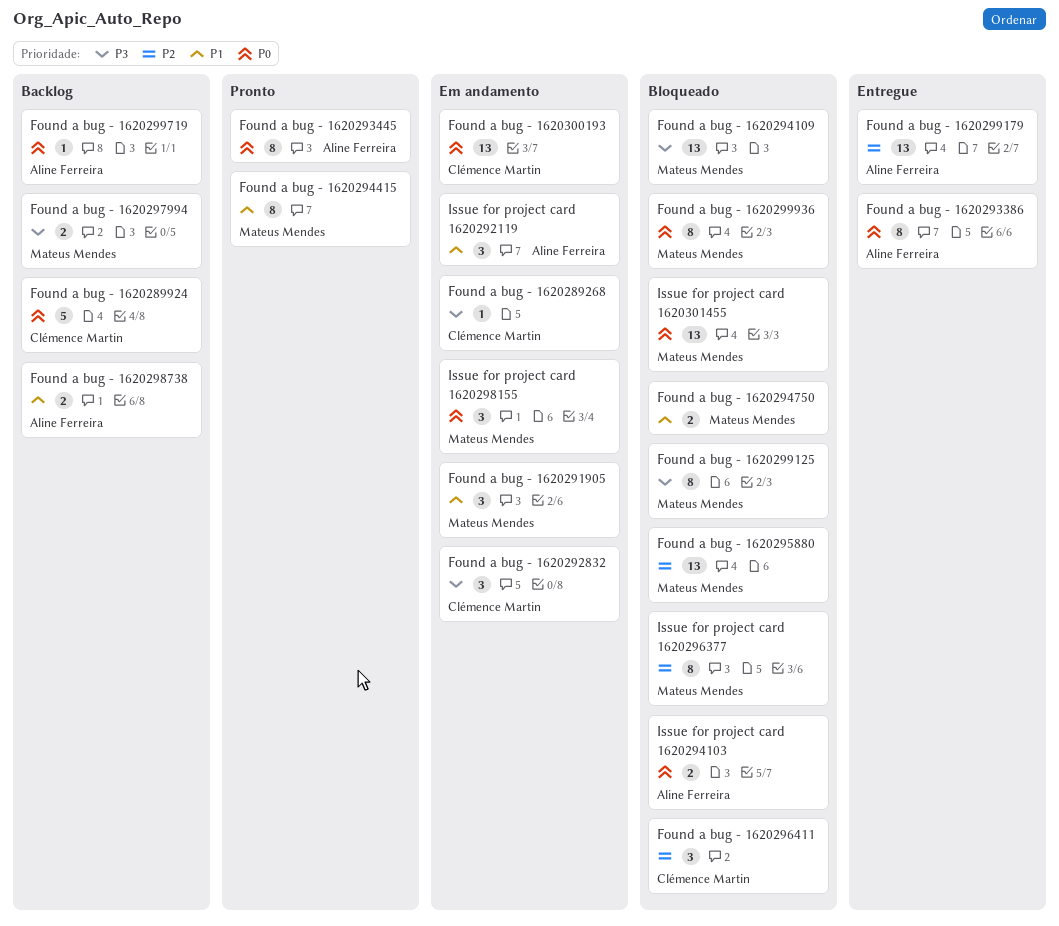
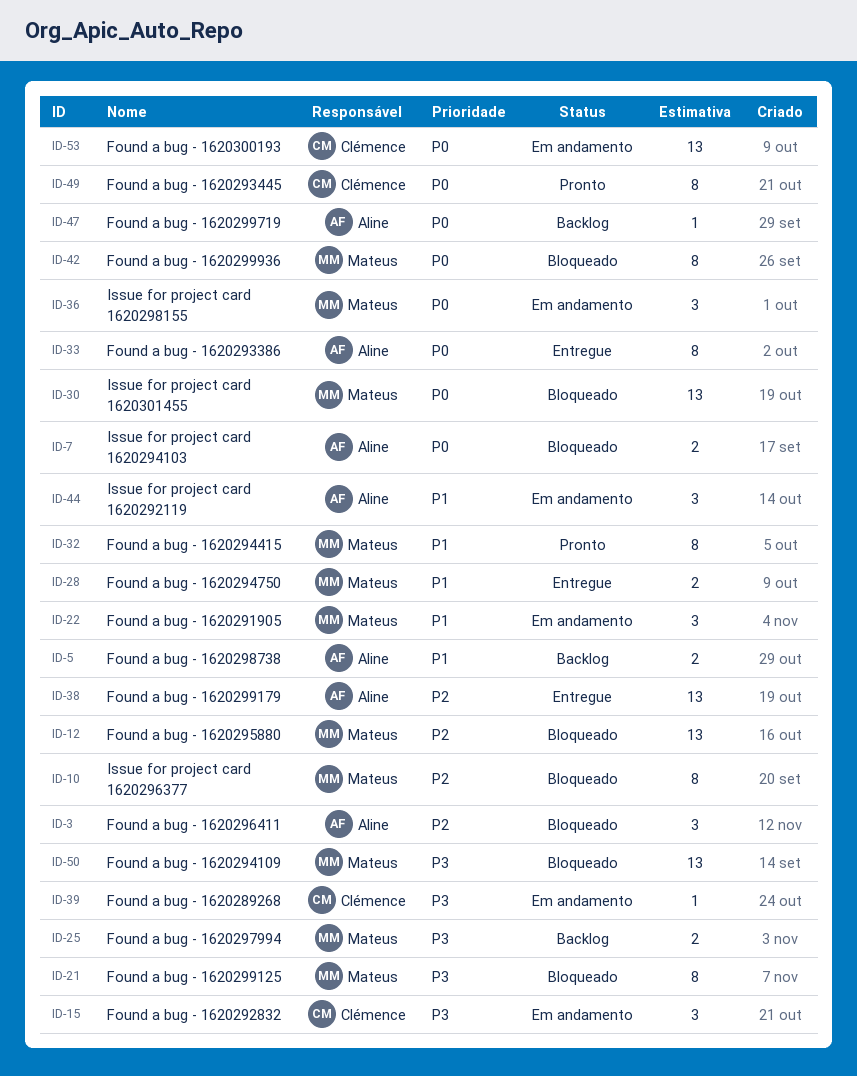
Found a bug - 1620289924: present -> none
Found a bug - 1620293445, owner: Aline Ferreira -> Clémence Martin
Found a bug - 1620294750, status: Bloqueado -> Entregue
Found a bug - 1620296411, owner: Clémence Martin -> Aline Ferreira

